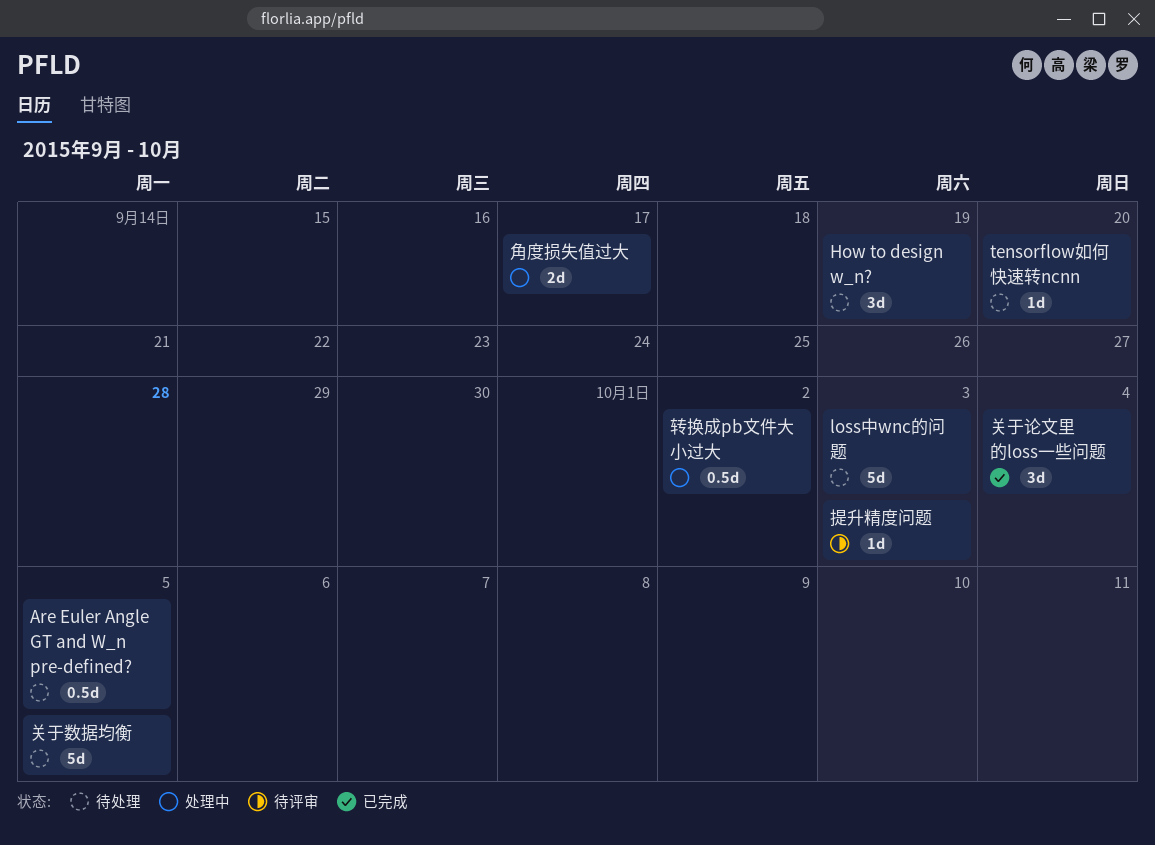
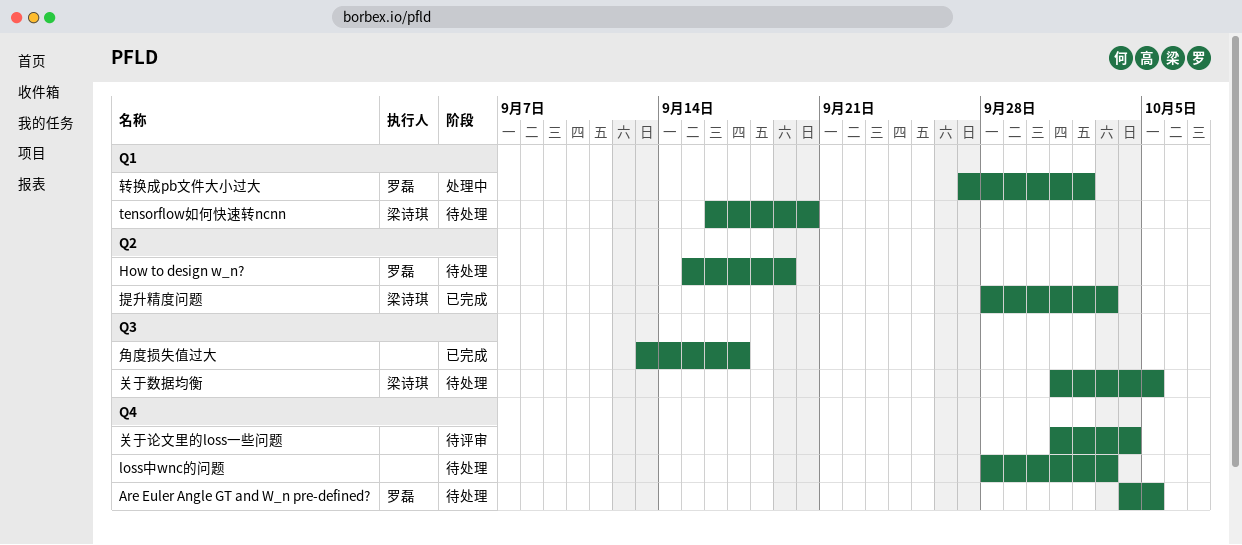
关于论文里的loss一些问题, status: 已完成 -> 待评审
提升精度问题, status: 待评审 -> 已完成
角度损失值过大, status: 处理中 -> 已完成

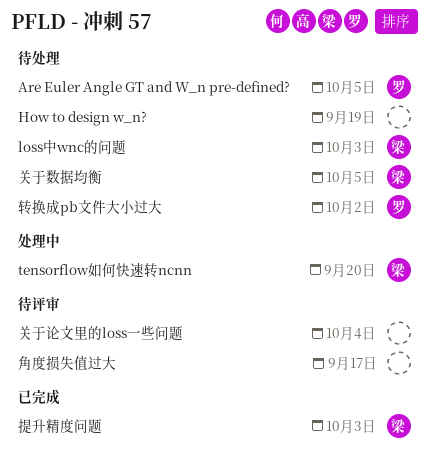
How to design w_n?, owner: 罗磊 -> none
loss中wnc的问题, owner: none -> 梁诗琪
tensorflow如何快速转ncnn, status: 待处理 -> 处理中
角度损失值过大, status: 已完成 -> 待评审
转换成pb文件大小过大, status: 处理中 -> 待处理

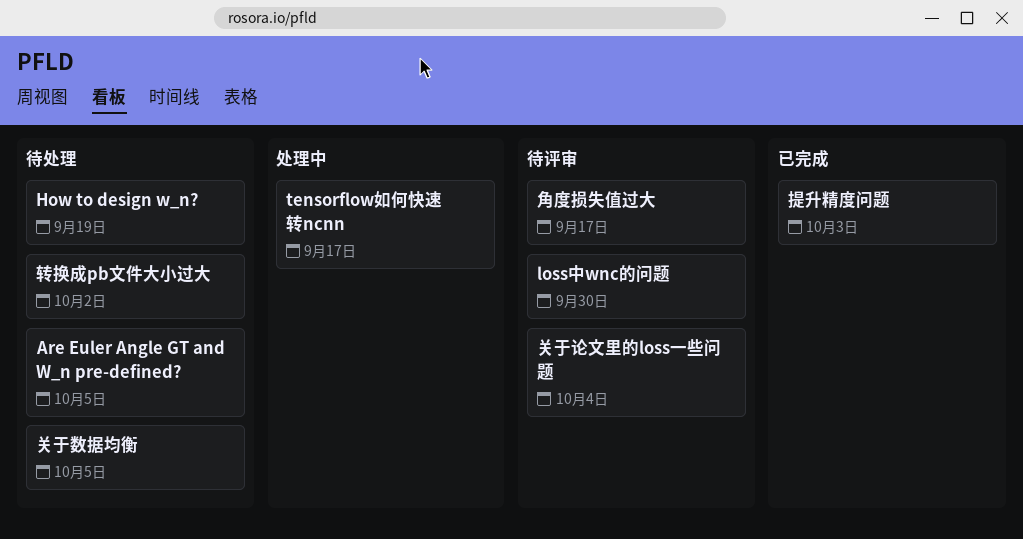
loss中wnc的问题, status: 待处理 -> 待评审
loss中wnc的问题, due: Oct 3 -> Sep 30
tensorflow如何快速转ncnn, due: Sep 20 -> Sep 17

